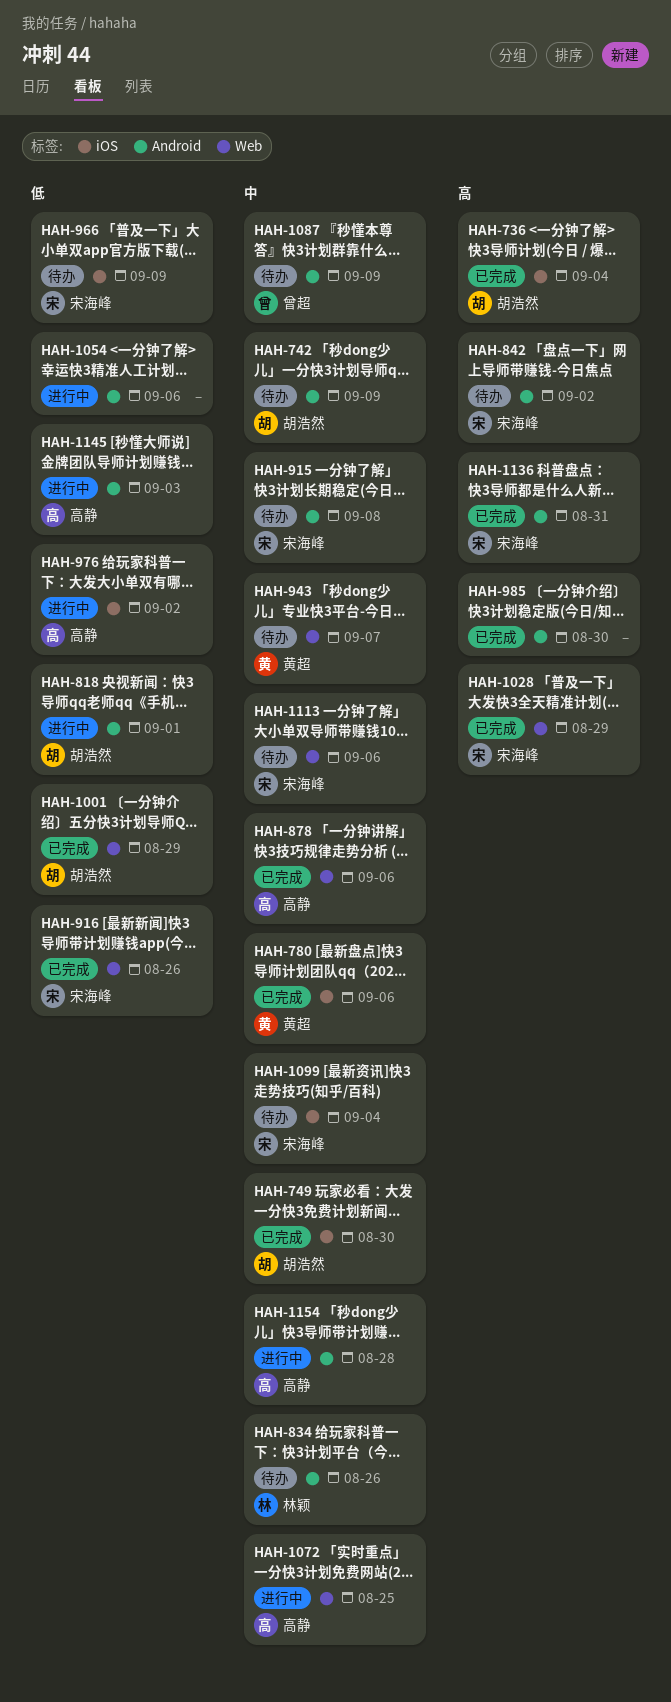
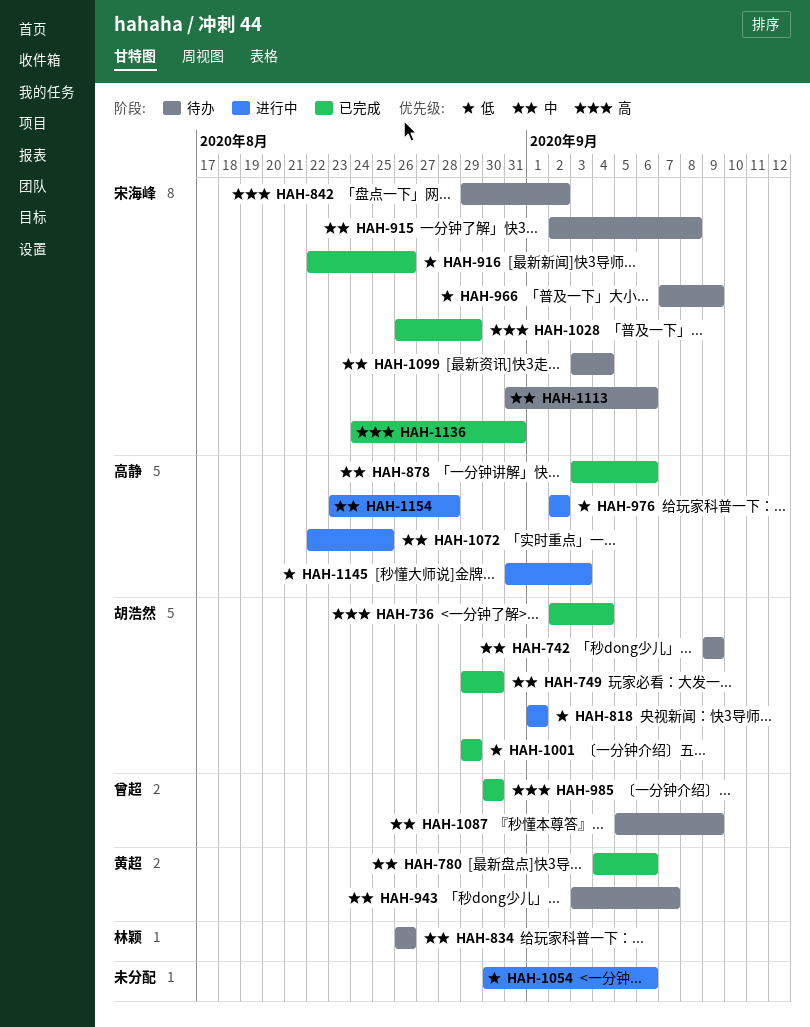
HAH-985, owner: none -> 曾超

